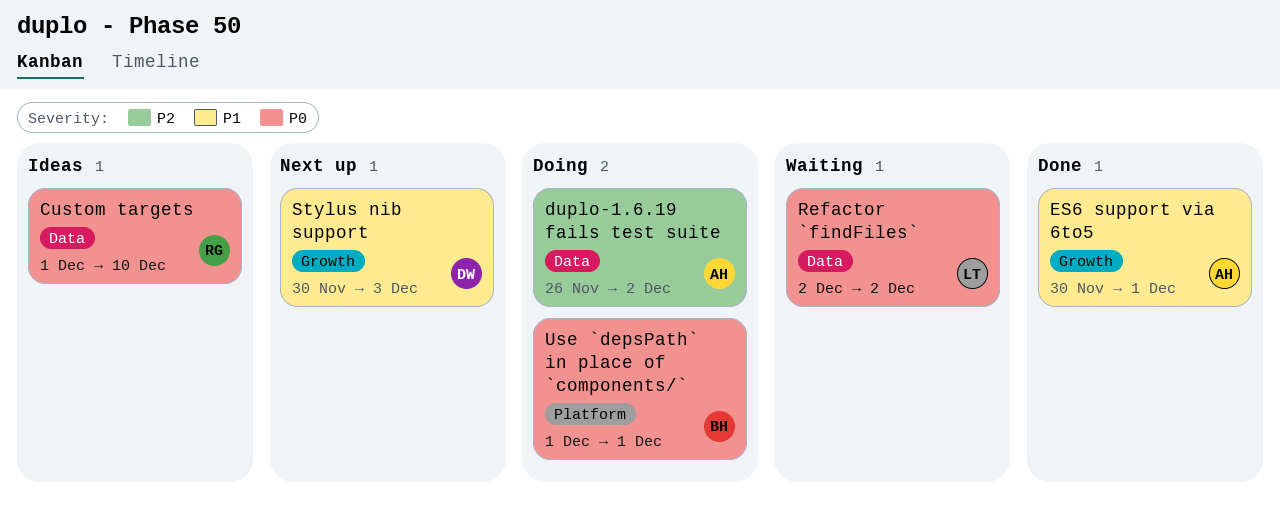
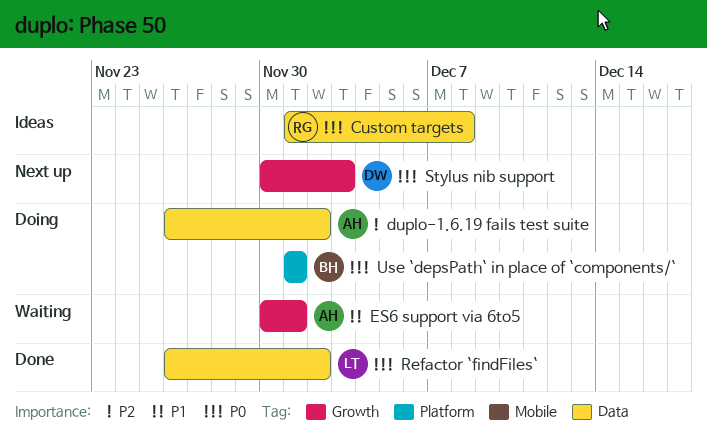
Custom targets, due: Dec 10 -> Dec 8
ES6 support via 6to5, status: Done -> Waiting
Refactor `findFiles`, status: Waiting -> Done
Refactor `findFiles`, start: Dec 2 -> Nov 26
Stylus nib support, priority: P1 -> P0

